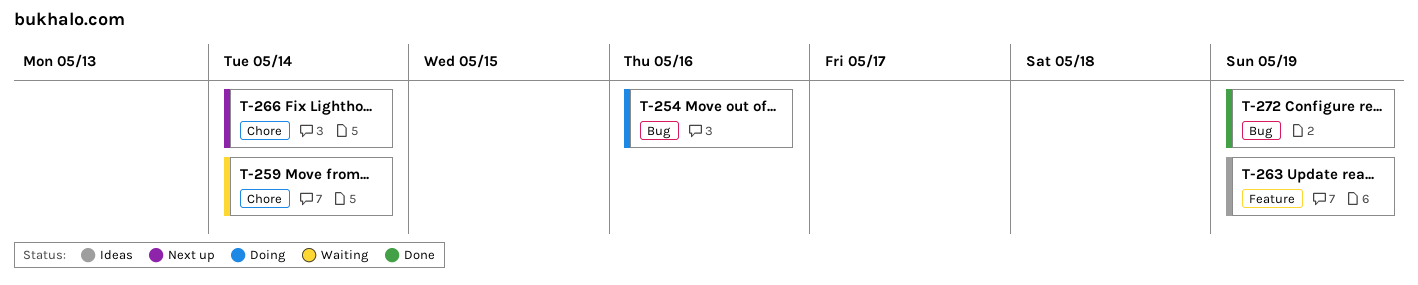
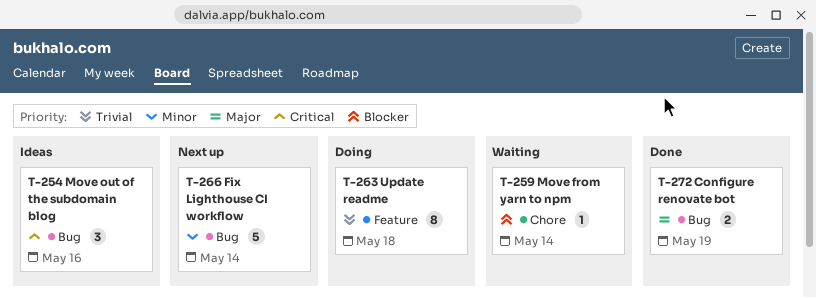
T-254, status: Doing -> Ideas
T-263, status: Ideas -> Doing
T-263, due: May 19 -> May 18
T-266, label: Chore -> Bug

